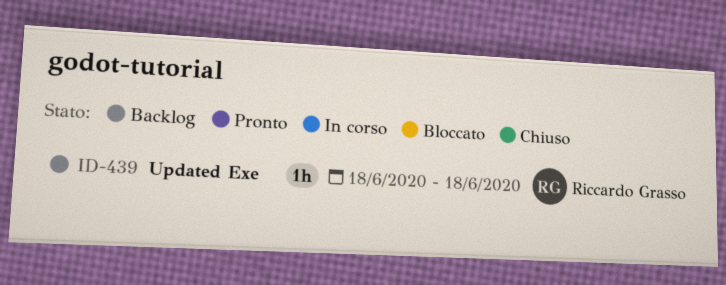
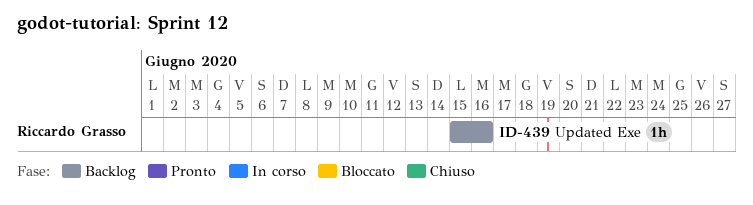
ID-439, start: Jun 18 -> Jun 15
ID-439, due: Jun 18 -> Jun 16

